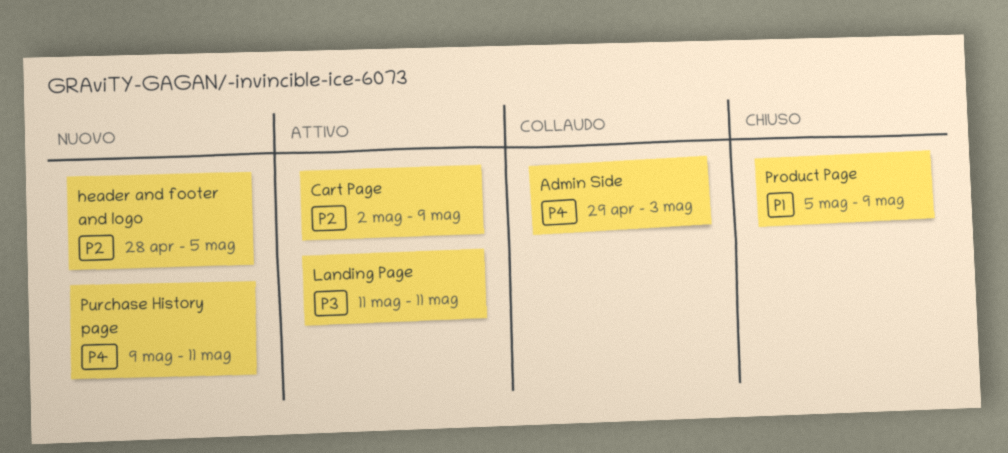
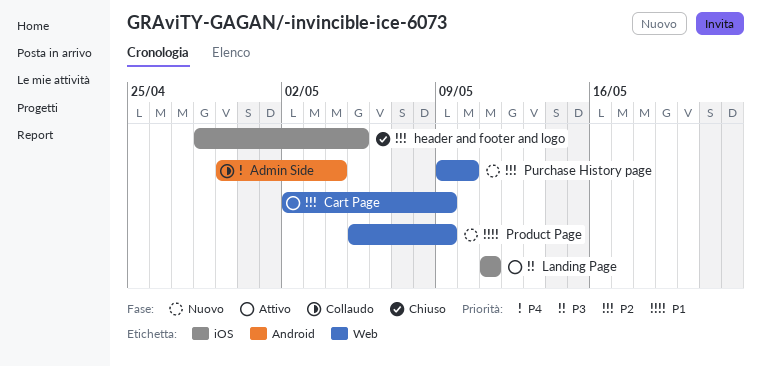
Admin Side, due: May 3 -> May 4
header and footer and logo, status: Nuovo -> Chiuso
Product Page, status: Chiuso -> Nuovo
Purchase History page, priority: P4 -> P2
Purchase History page, due: May 11 -> May 10

